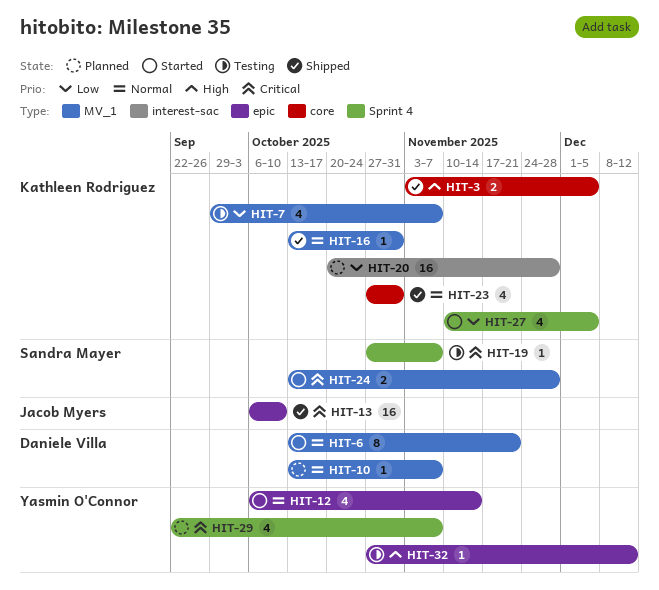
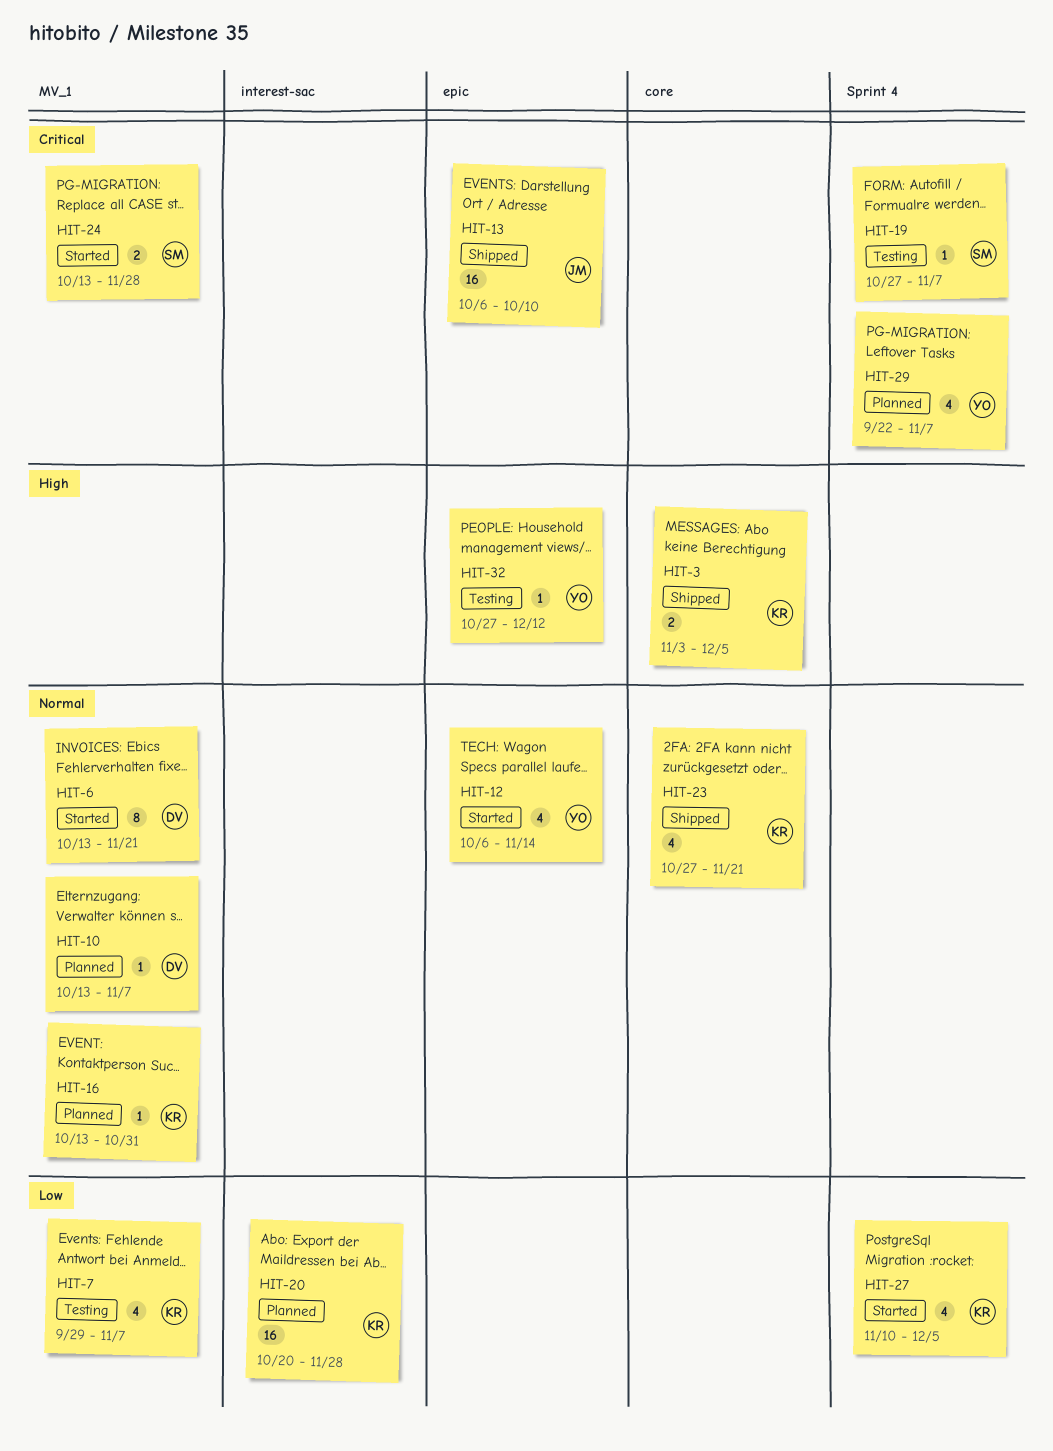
HIT-16, status: Shipped -> Planned
HIT-23, due: Oct 31 -> Nov 21

